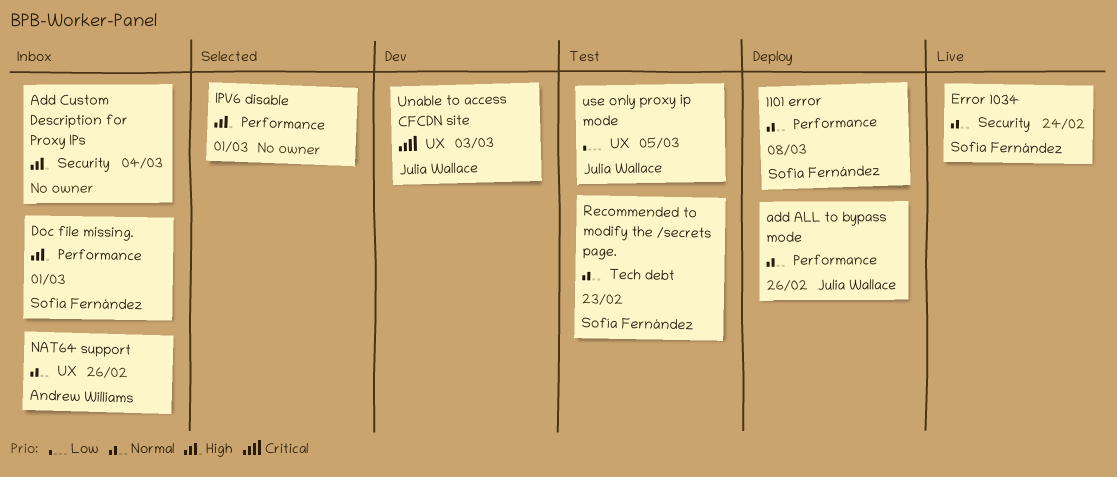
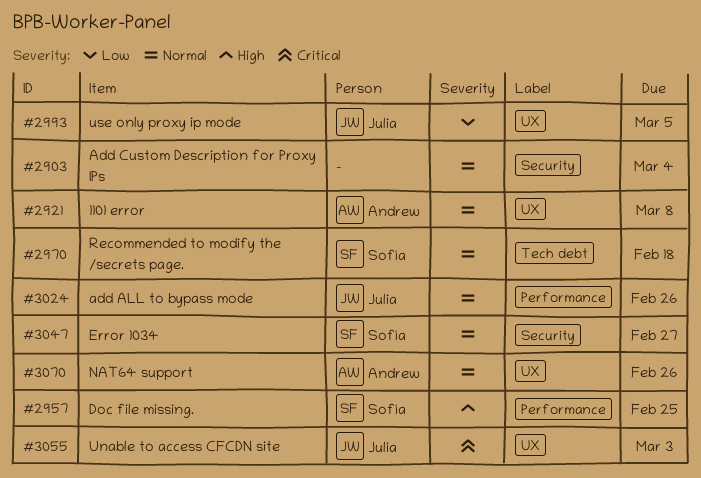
1101 error, owner: Sofía Fernández -> Andrew Williams
1101 error, label: Performance -> UX
Add Custom Description for Proxy IPs, priority: High -> Normal
Doc file missing., due: Mar 1 -> Feb 25
Error 1034, due: Feb 24 -> Feb 27
IPV6 disable: present -> none
Recommended to modify the /secrets page., due: Feb 23 -> Feb 18

